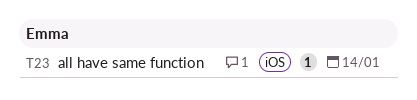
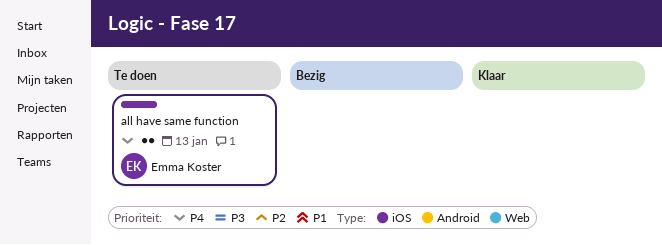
all have same function, estimate: 1 -> 2
all have same function, due: Jan 14 -> Jan 13

